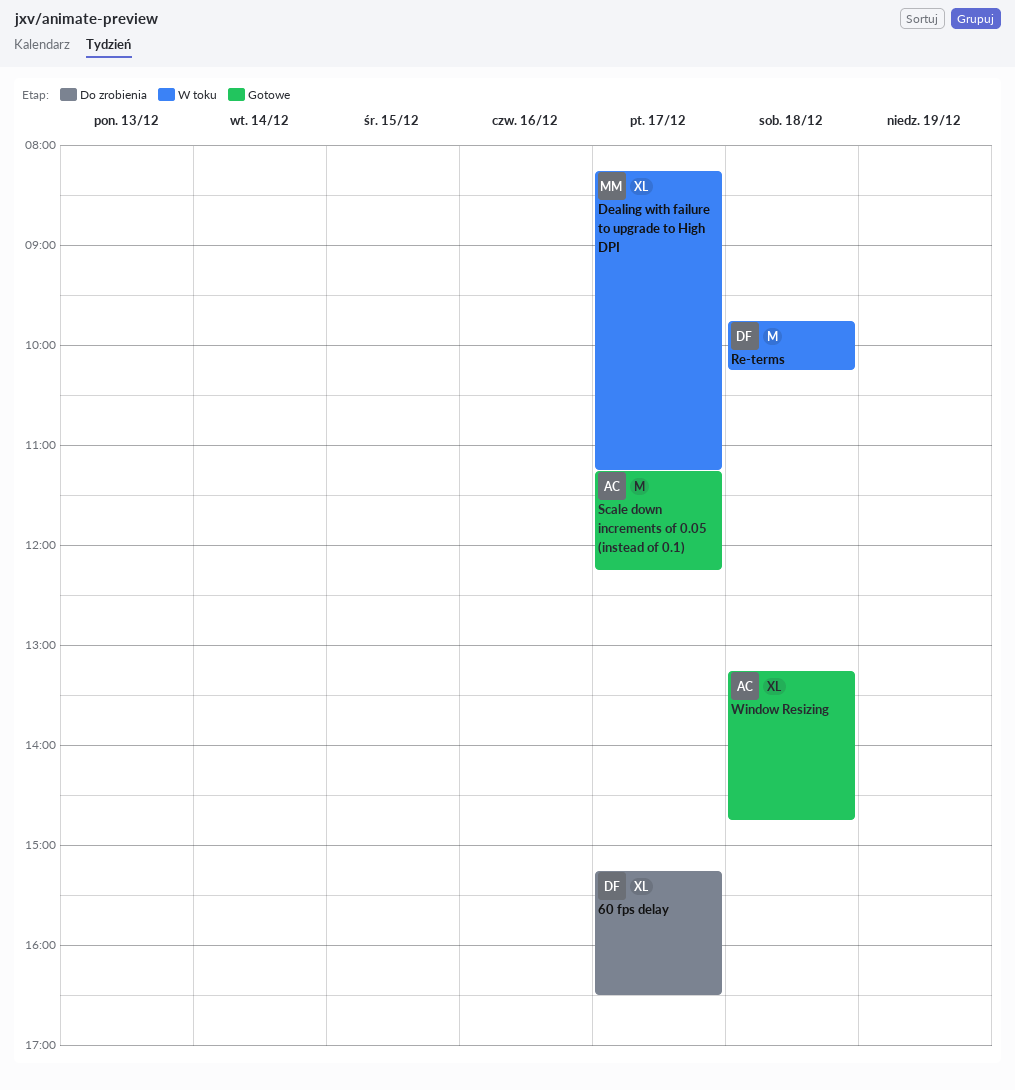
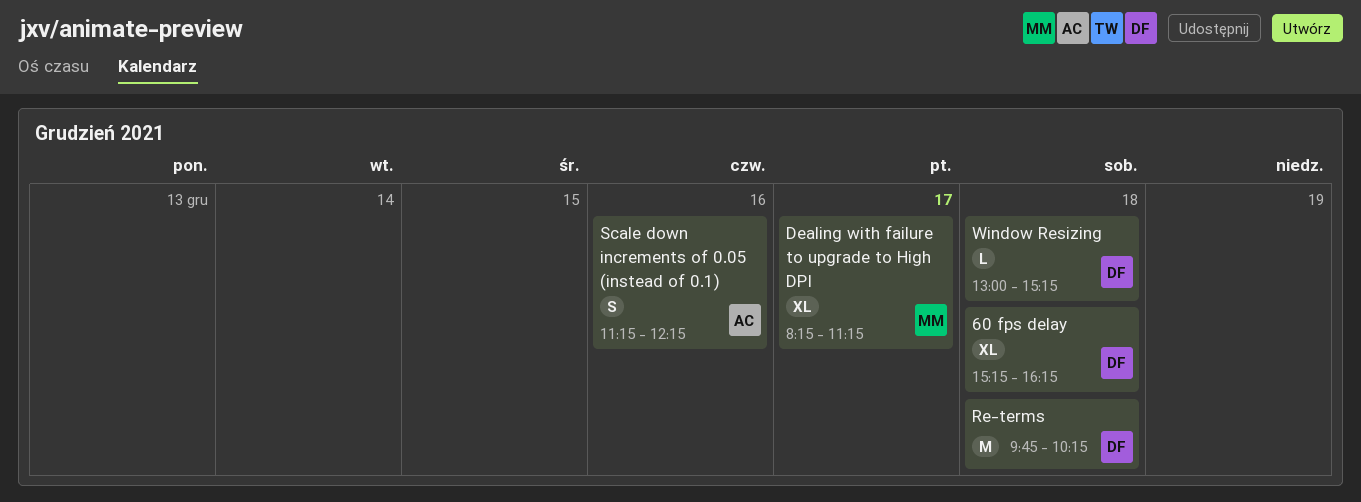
60 fps delay, day: Dec 17 -> Dec 18
60 fps delay, ends: 16:30 -> 16:15
Scale down increments of 0.05 (instead of 0.1), estimate: M -> S
Scale down increments of 0.05 (instead of 0.1), day: Dec 17 -> Dec 16
Window Resizing, owner: AC -> DF
Window Resizing, estimate: XL -> L
Window Resizing, begins: 13:15 -> 13:00
Window Resizing, ends: 14:45 -> 15:15

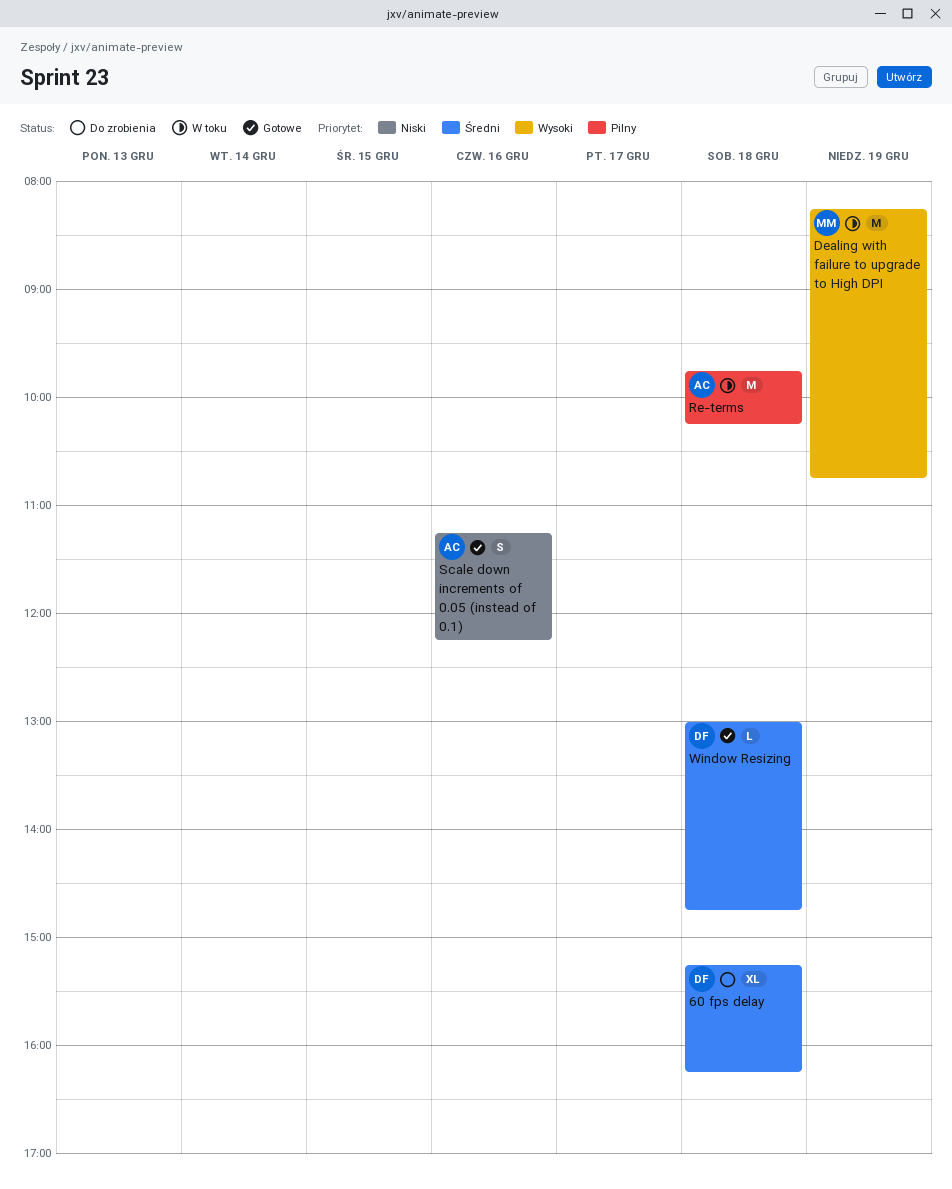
Dealing with failure to upgrade to High DPI, estimate: XL -> M
Dealing with failure to upgrade to High DPI, day: Dec 17 -> Dec 19
Dealing with failure to upgrade to High DPI, ends: 11:15 -> 10:45
Re-terms, owner: DF -> AC
Window Resizing, ends: 15:15 -> 14:45

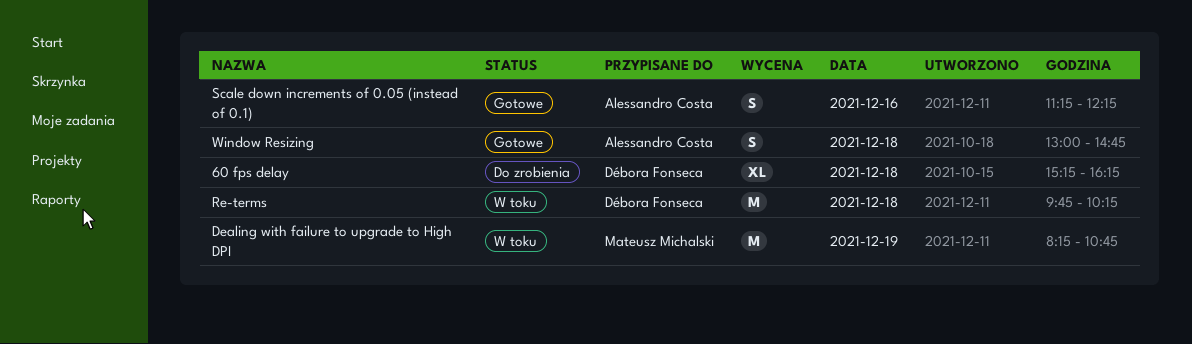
Re-terms, owner: Alessandro Costa -> Débora Fonseca
Window Resizing, owner: Débora Fonseca -> Alessandro Costa
Window Resizing, estimate: L -> S

